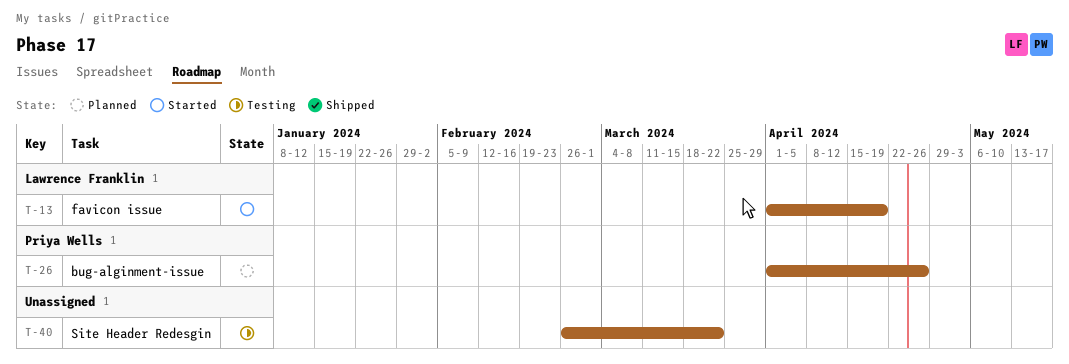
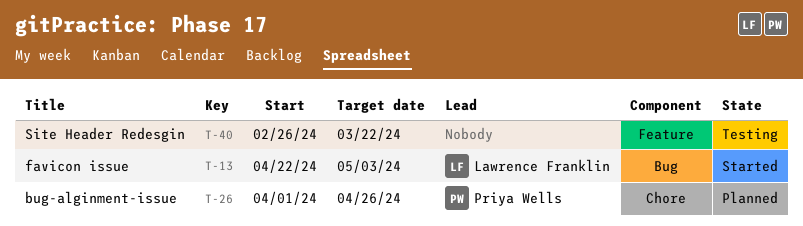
T-13, start: Apr 1 -> Apr 22
T-13, due: Apr 19 -> May 3

